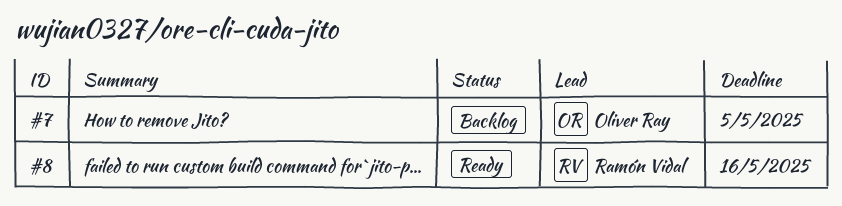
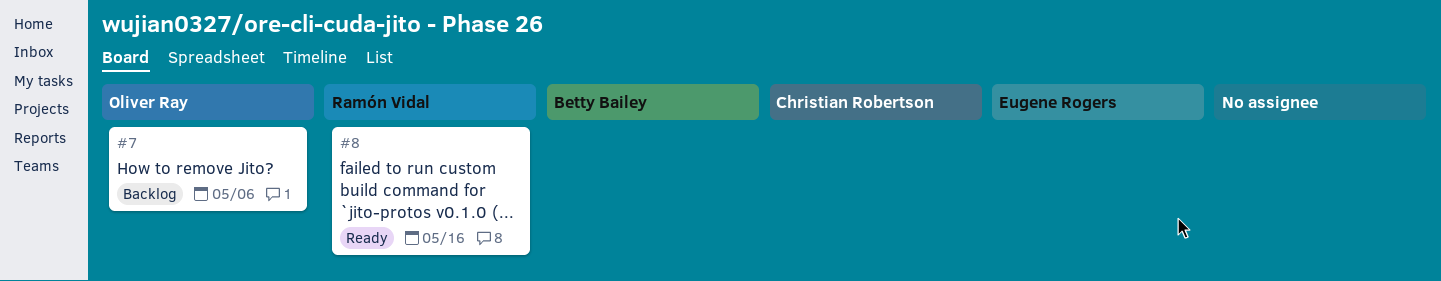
#7, due: May 5 -> May 6

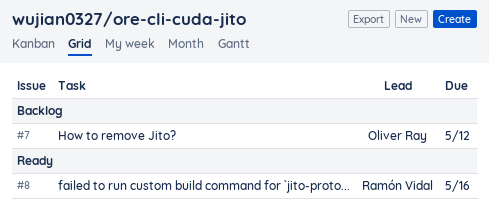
#7, due: May 6 -> May 12

